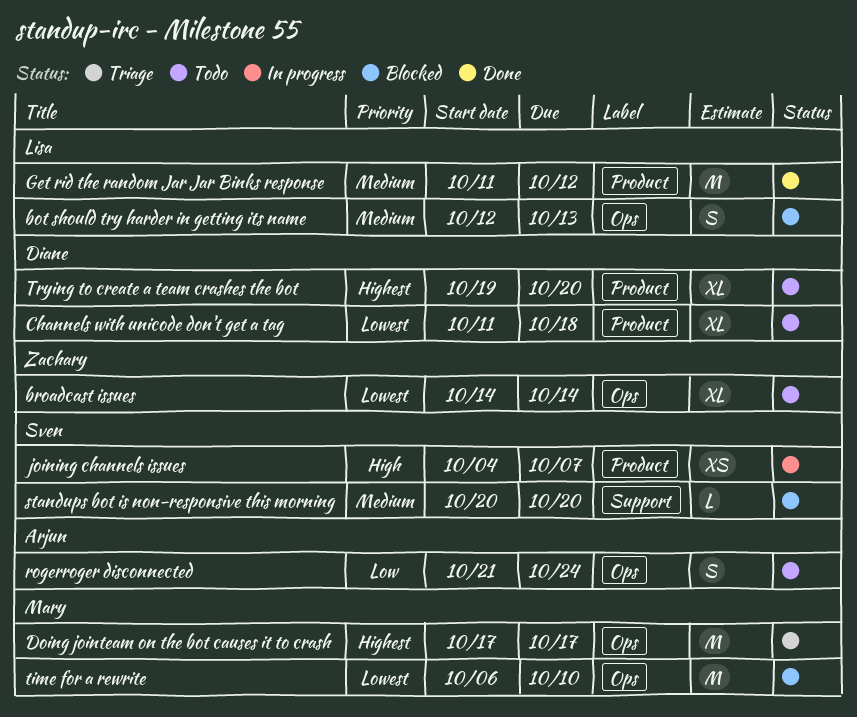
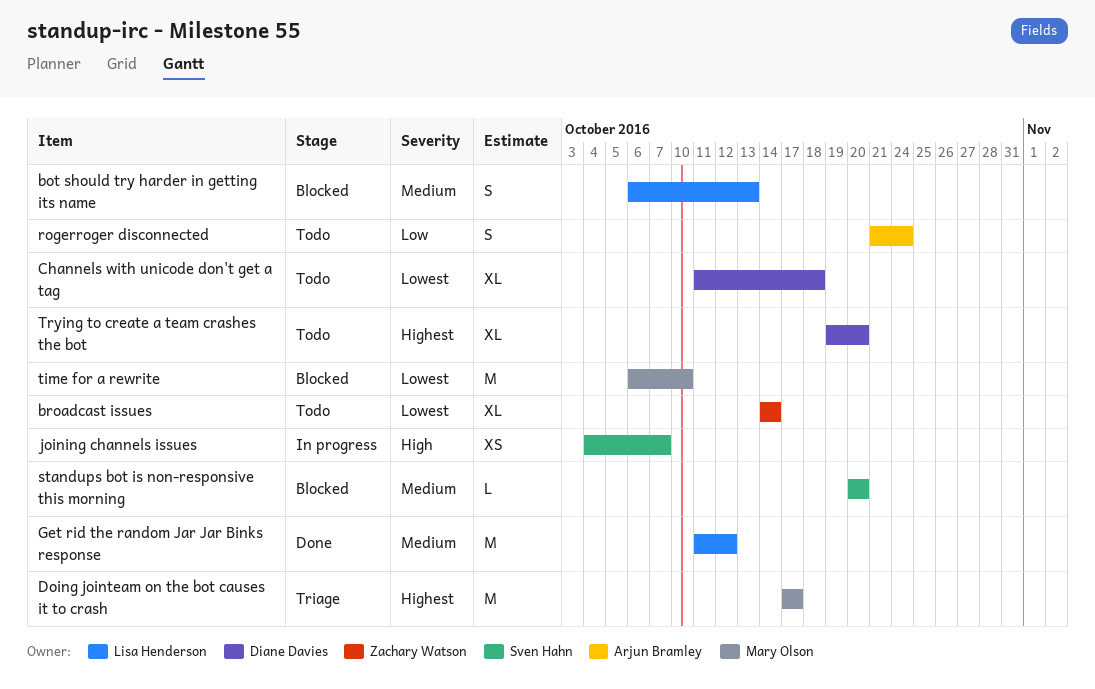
bot should try harder in getting its name, start: Oct 12 -> Oct 6

